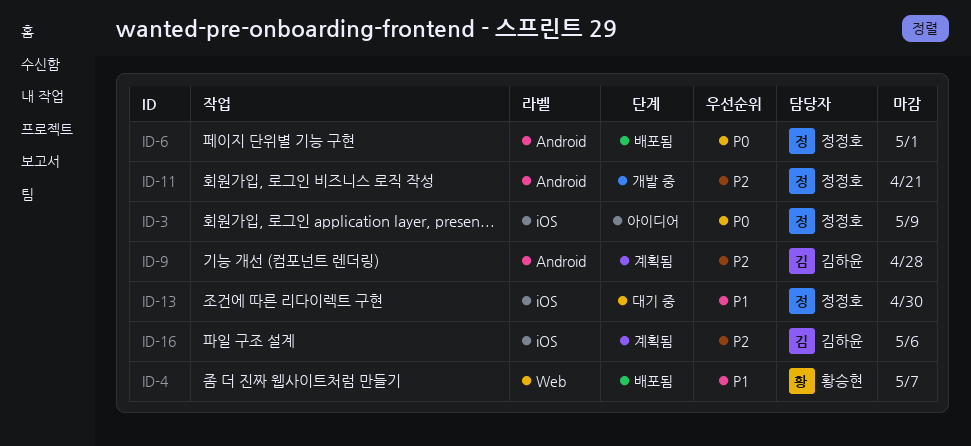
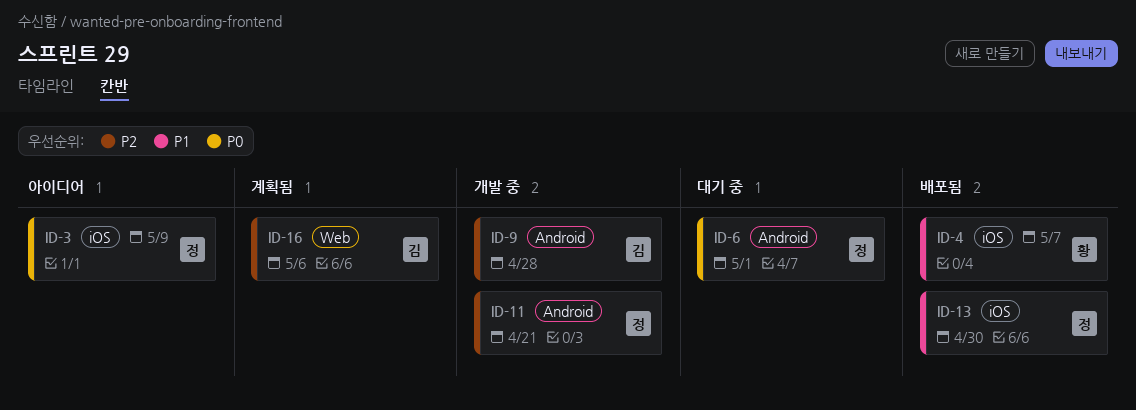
ID-4, label: Web -> iOS
ID-6, status: 배포됨 -> 대기 중
ID-9, status: 계획됨 -> 개발 중
ID-13, status: 대기 중 -> 배포됨
ID-16, label: iOS -> Web

